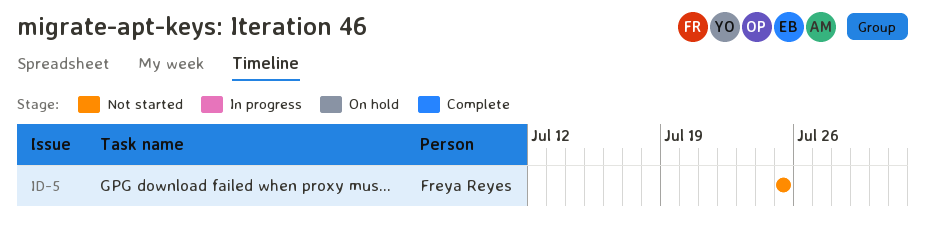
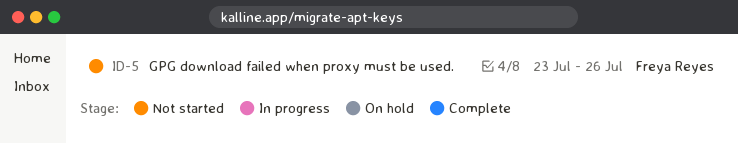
ID-5, start: Jul 25 -> Jul 23
ID-5, due: Jul 25 -> Jul 26

